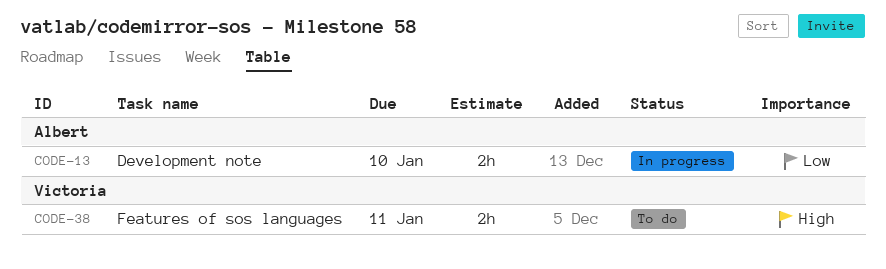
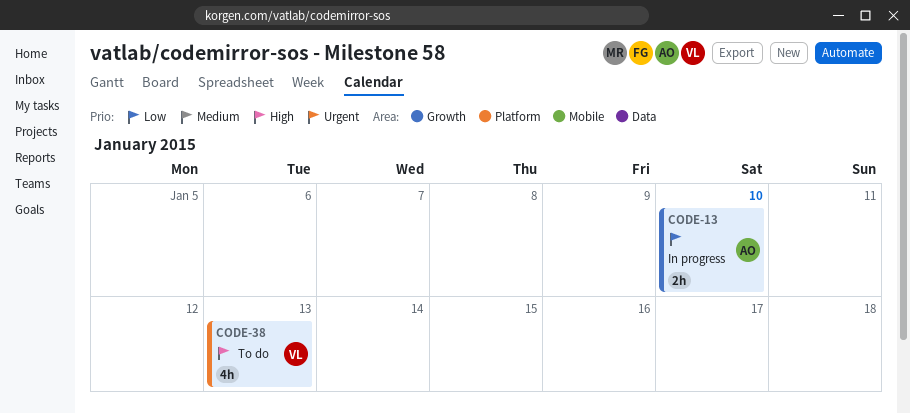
CODE-38, estimate: 2h -> 4h
CODE-38, due: Jan 11 -> Jan 13

